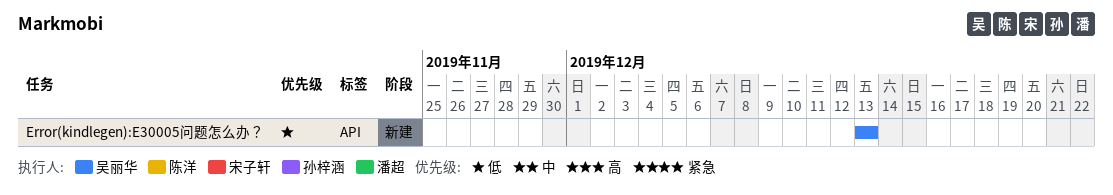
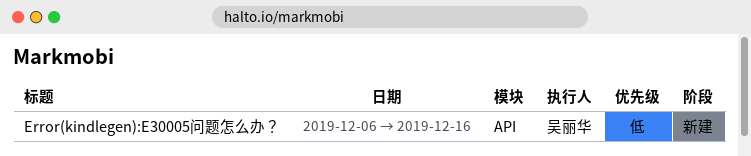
Error(kindlegen):E30005问题怎么办？, start: Dec 13 -> Dec 6
Error(kindlegen):E30005问题怎么办？, due: Dec 13 -> Dec 16

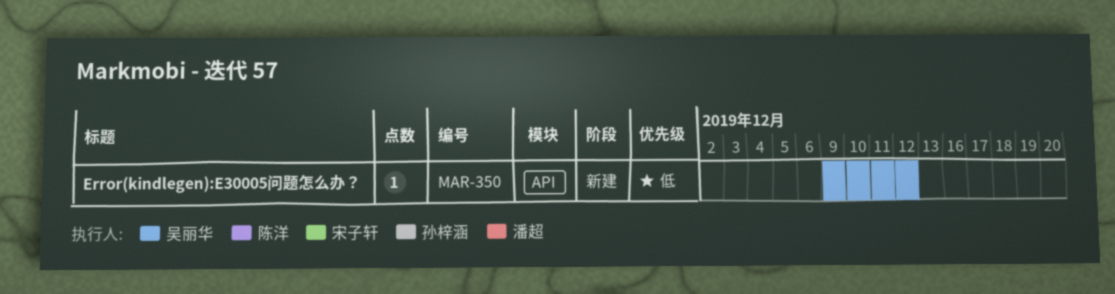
Error(kindlegen):E30005问题怎么办？, start: Dec 6 -> Dec 9
Error(kindlegen):E30005问题怎么办？, due: Dec 16 -> Dec 12

